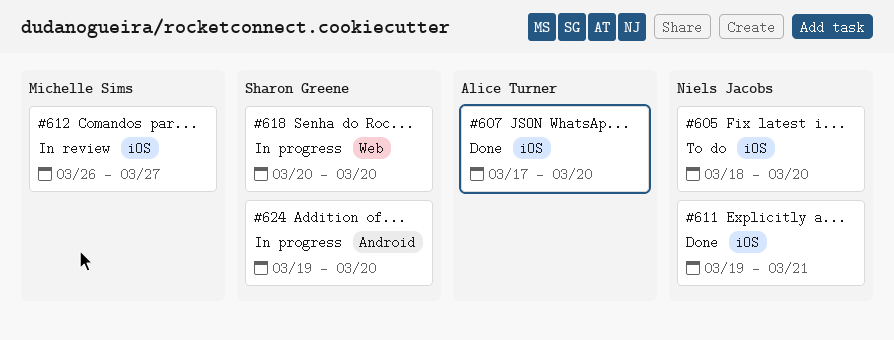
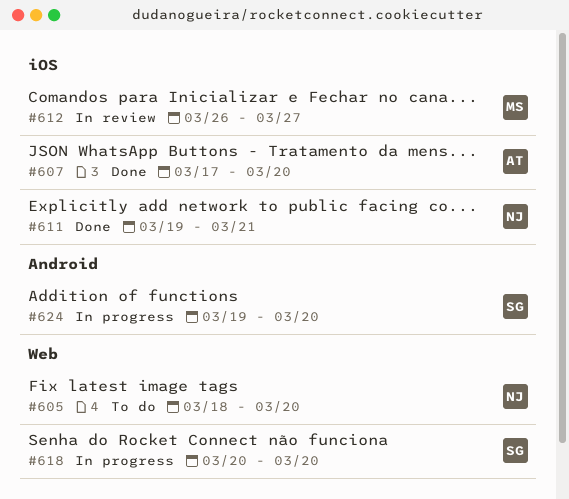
#605, label: iOS -> Web

